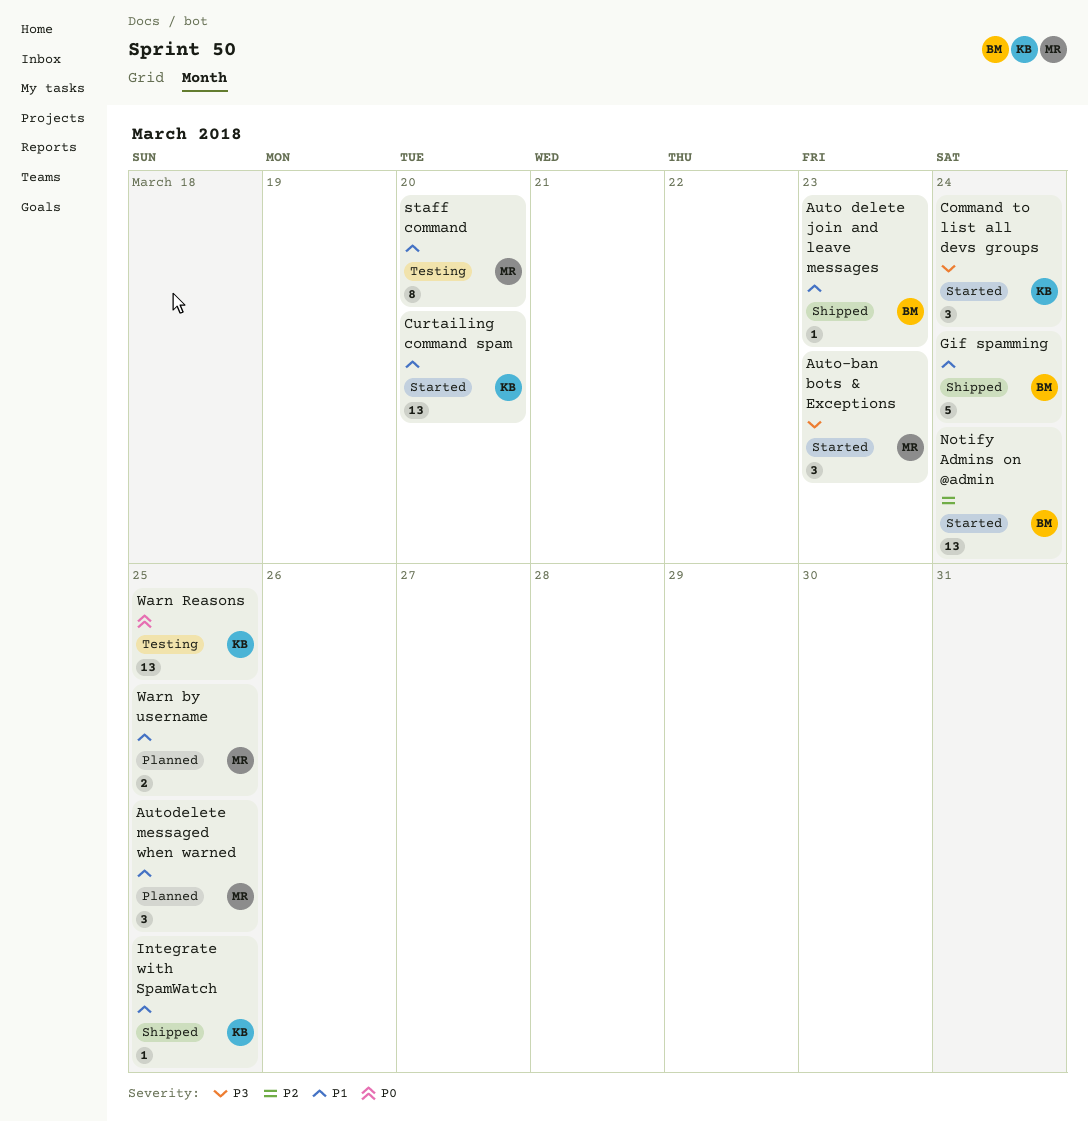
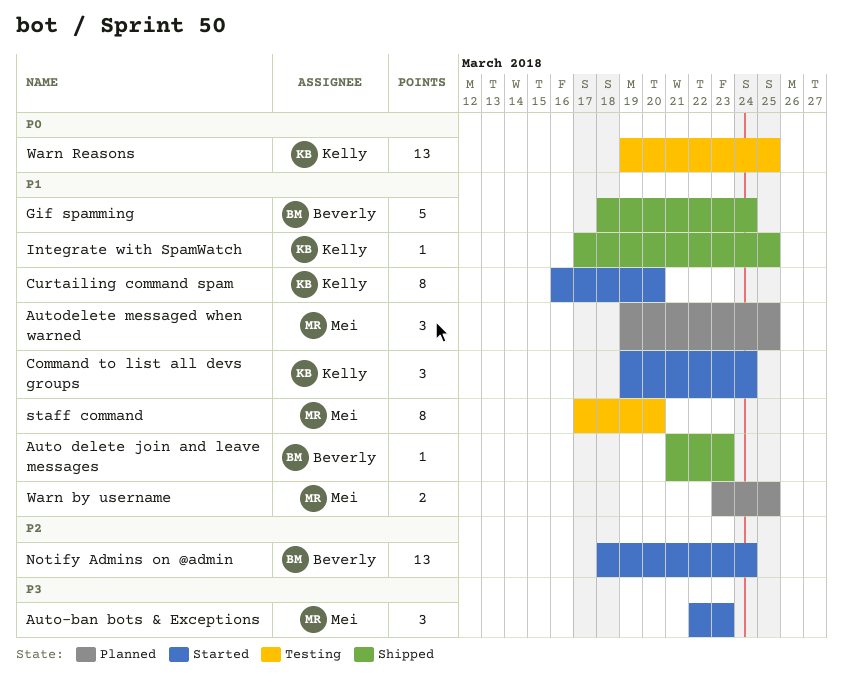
Command to list all devs groups, priority: P3 -> P1
Curtailing command spam, estimate: 13 -> 8

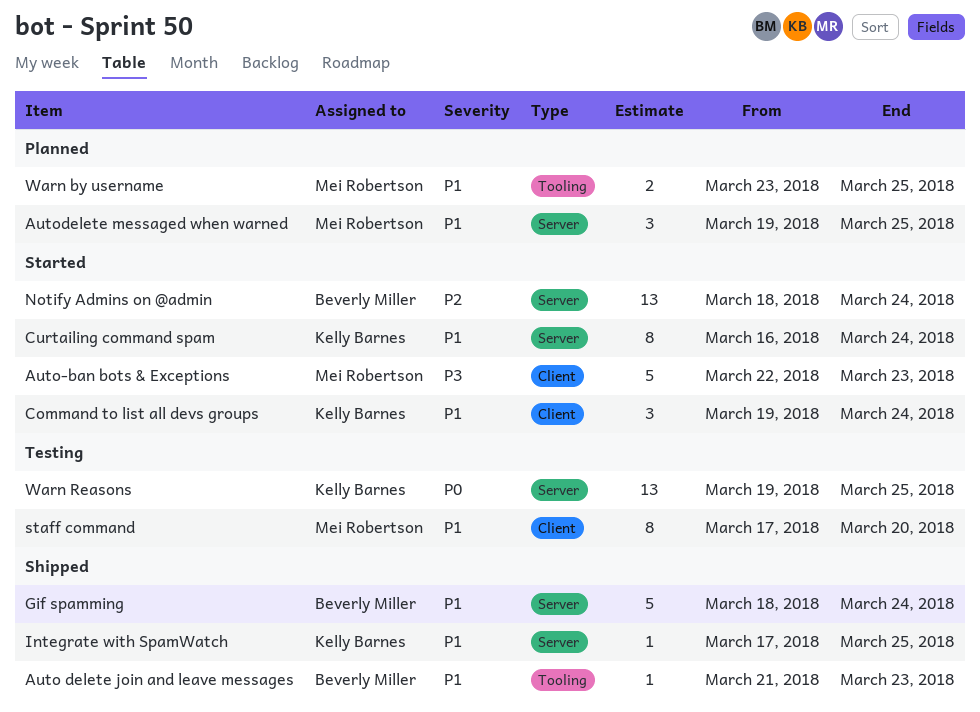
Auto-ban bots & Exceptions, estimate: 3 -> 5
Curtailing command spam, due: Mar 20 -> Mar 24

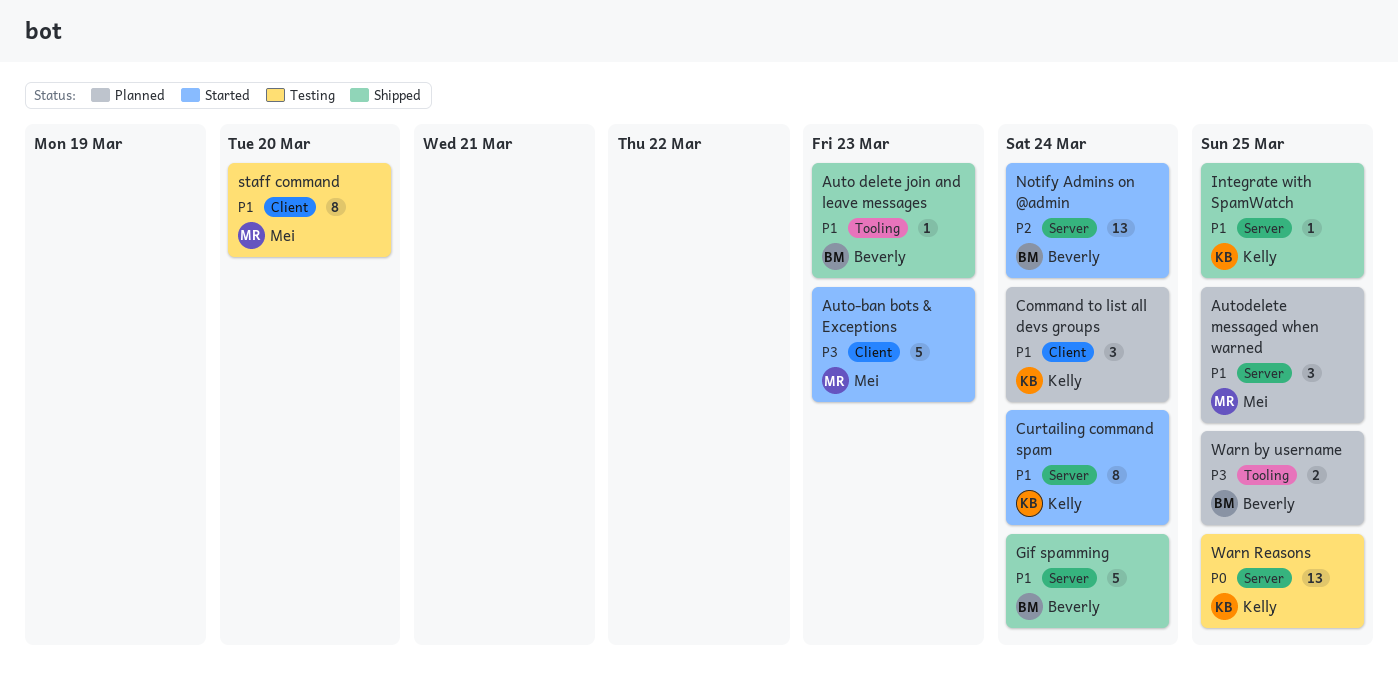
Command to list all devs groups, status: Started -> Planned
Warn by username, owner: Mei Robertson -> Beverly Miller
Warn by username, priority: P1 -> P3

